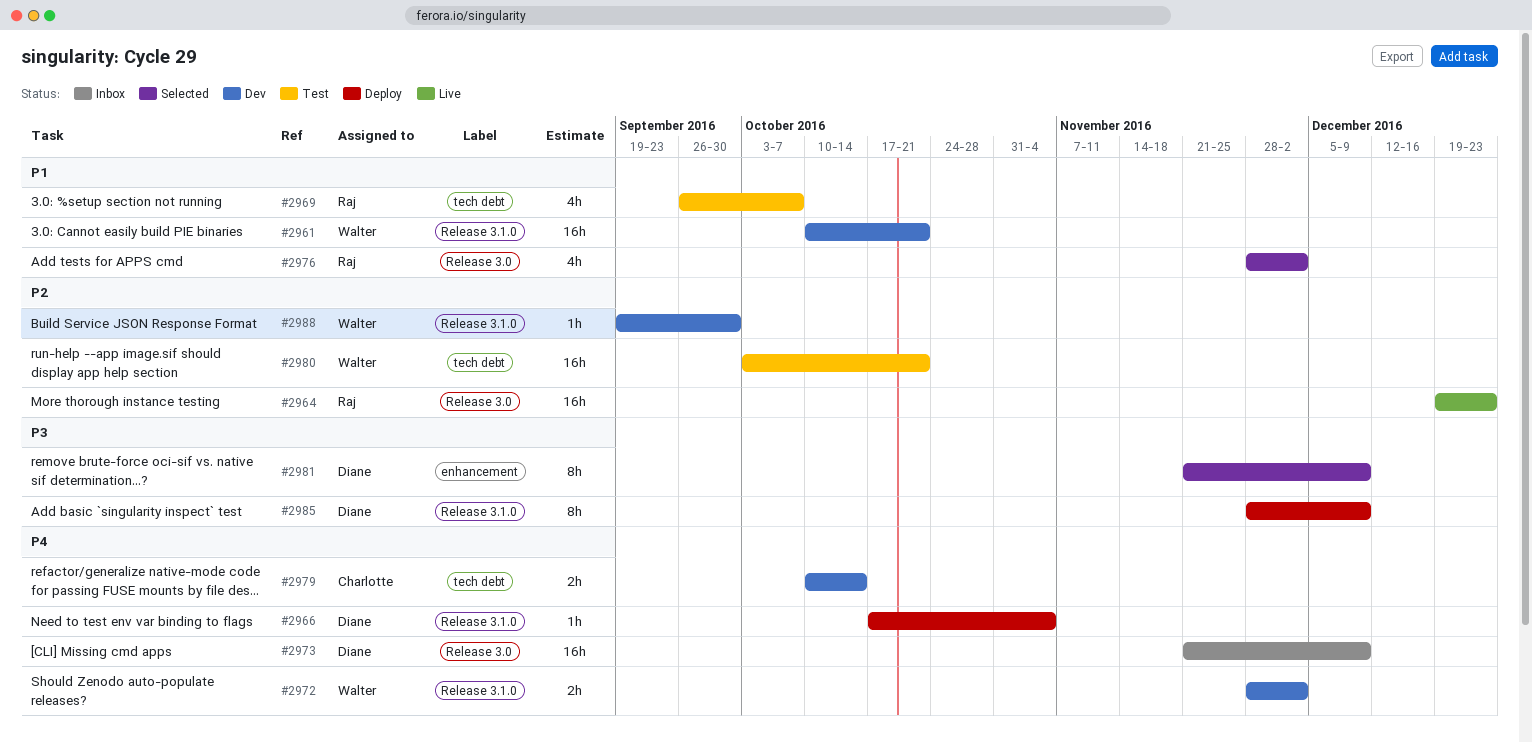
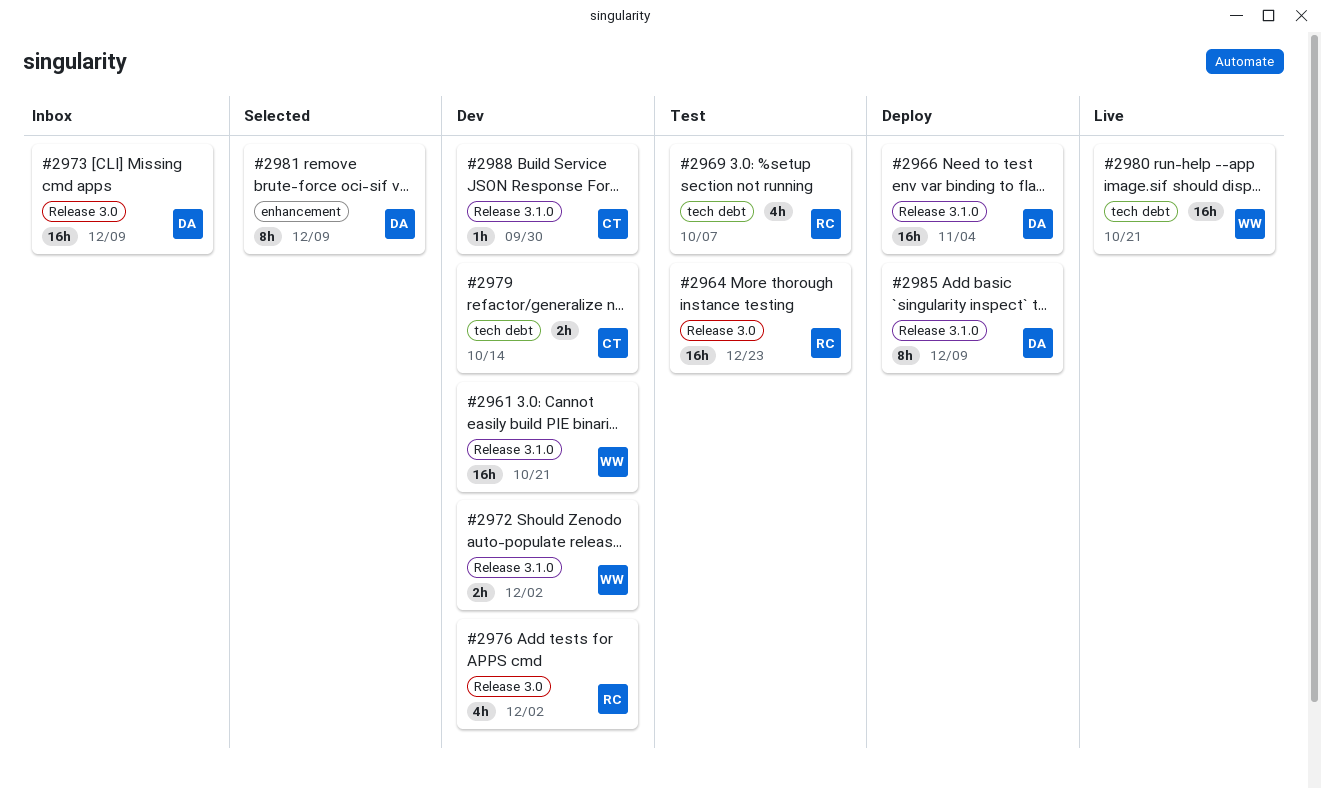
#2964, status: Live -> Test
#2966, estimate: 1h -> 16h
#2976, status: Selected -> Dev
#2980, status: Test -> Live
#2988, owner: Walter -> Charlotte

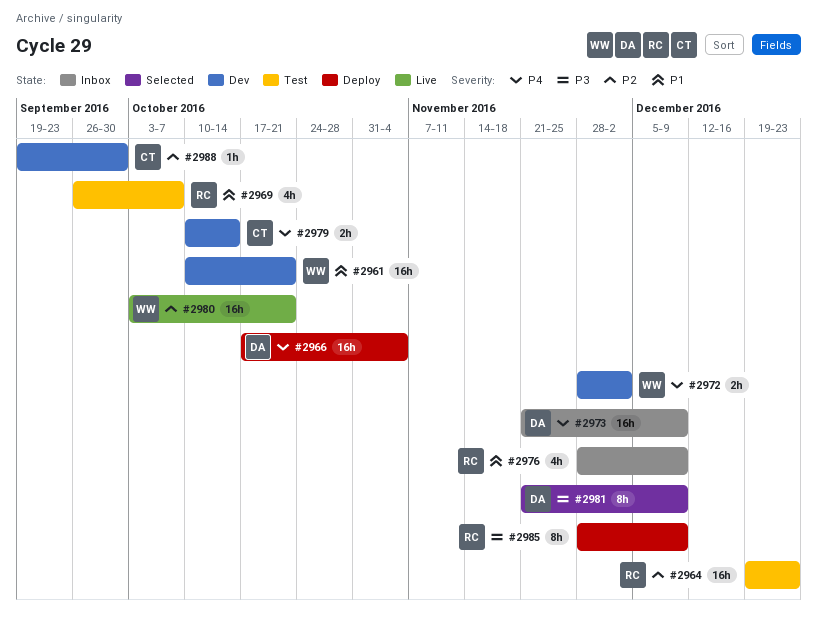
#2976, status: Dev -> Inbox
#2976, due: Dec 2 -> Dec 9
#2985, owner: DA -> RC

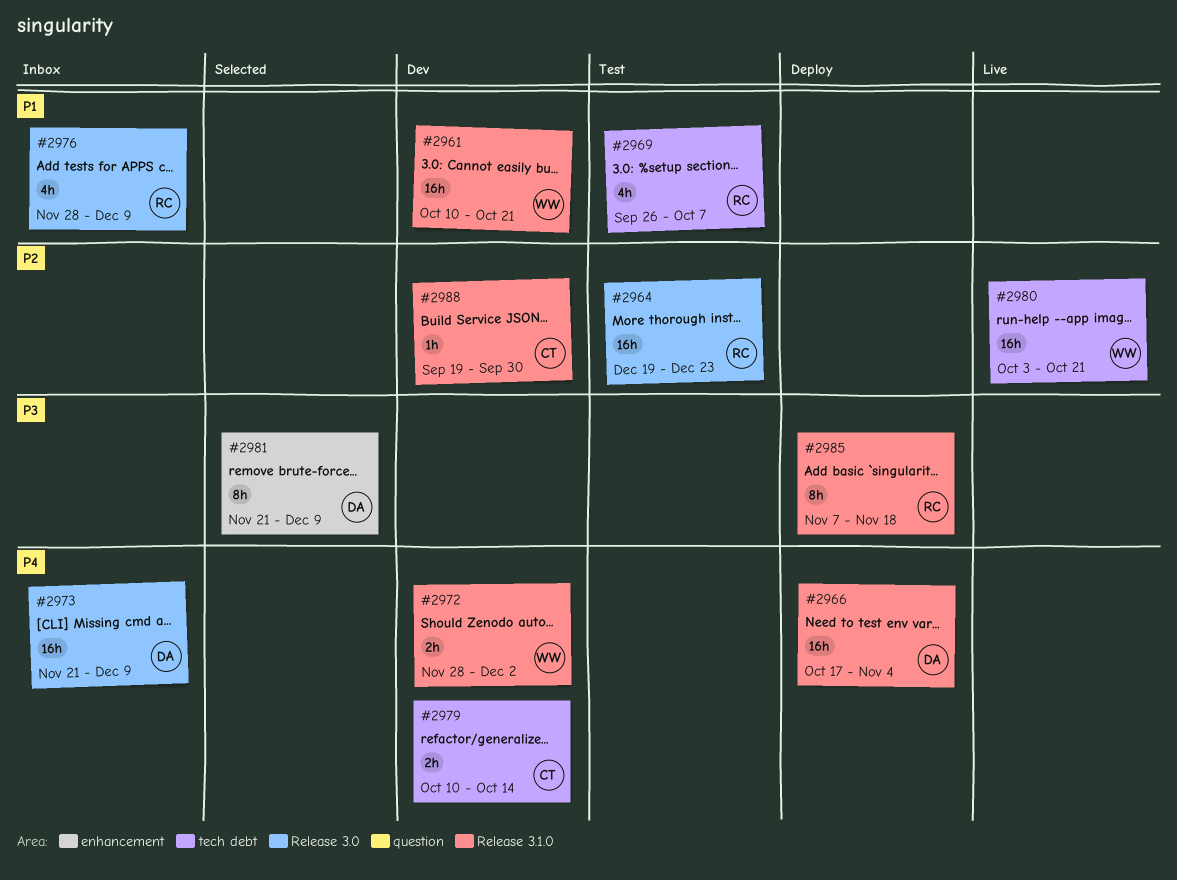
#2985, start: Nov 28 -> Nov 7
#2985, due: Dec 9 -> Nov 18

